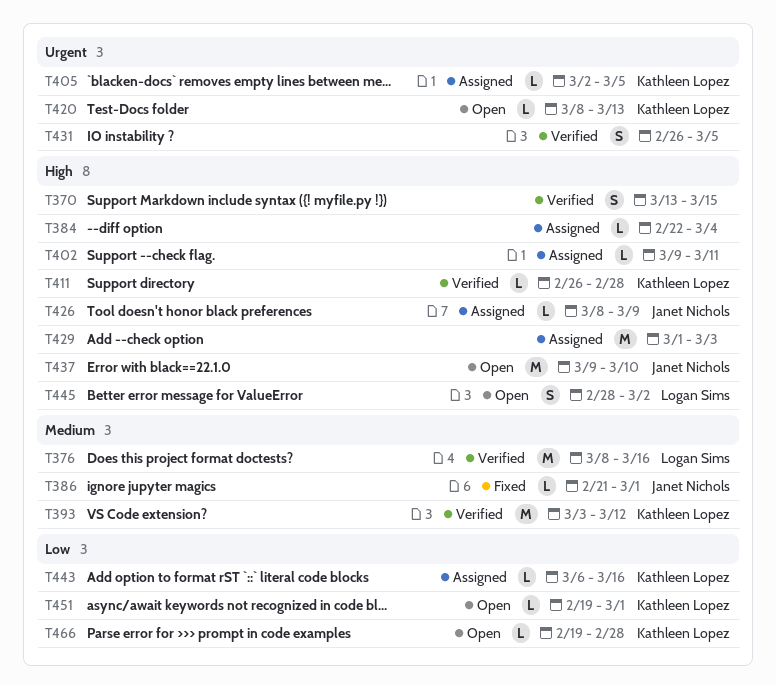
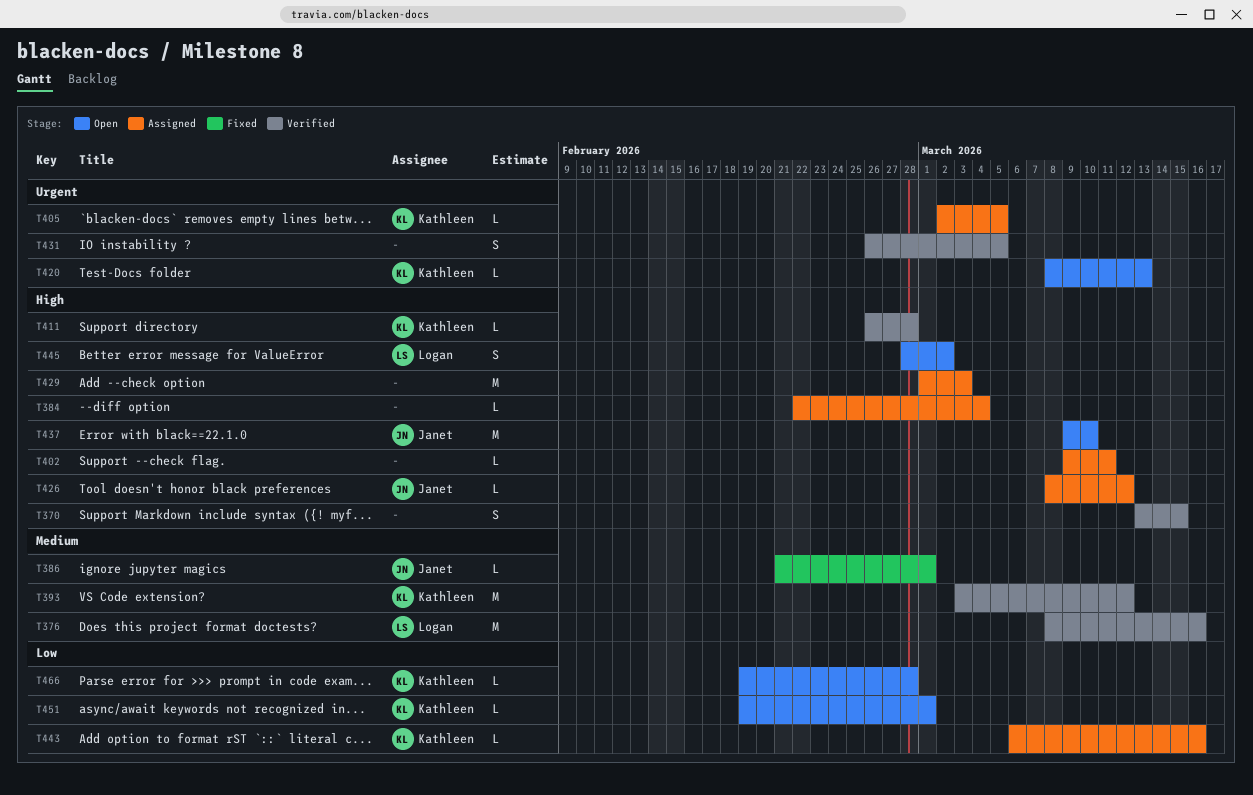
T426, due: Mar 9 -> Mar 12

